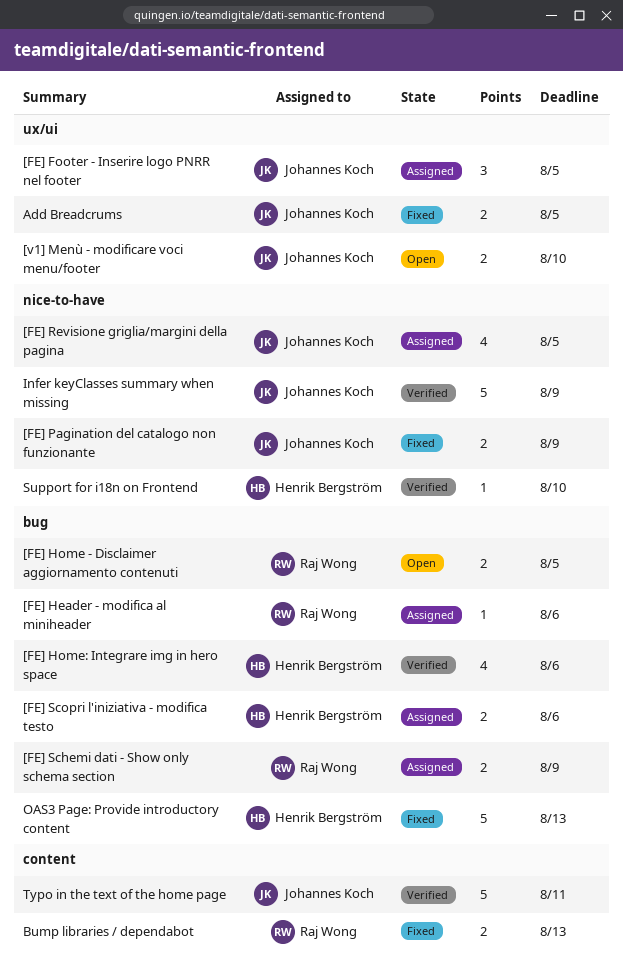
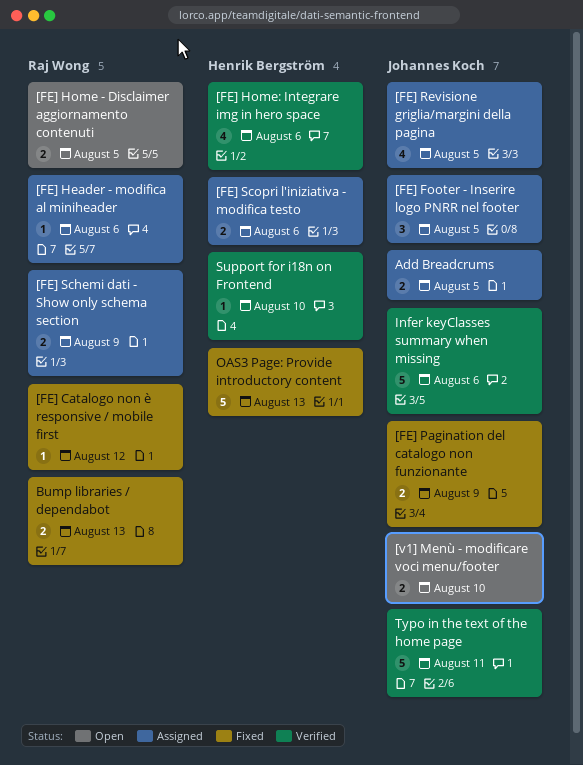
[FE] Catalogo non è responsive / mobile first: none -> present
Add Breadcrums, status: Fixed -> Assigned
Infer keyClasses summary when missing, due: Aug 9 -> Aug 6

